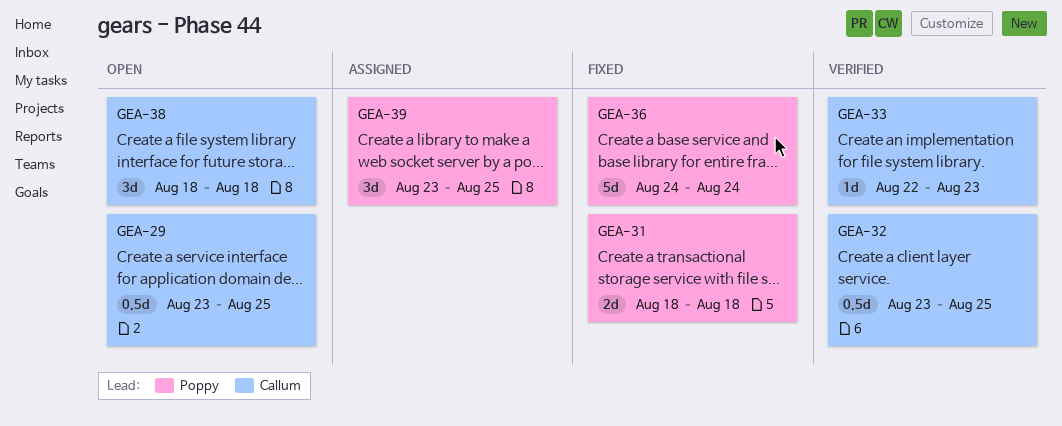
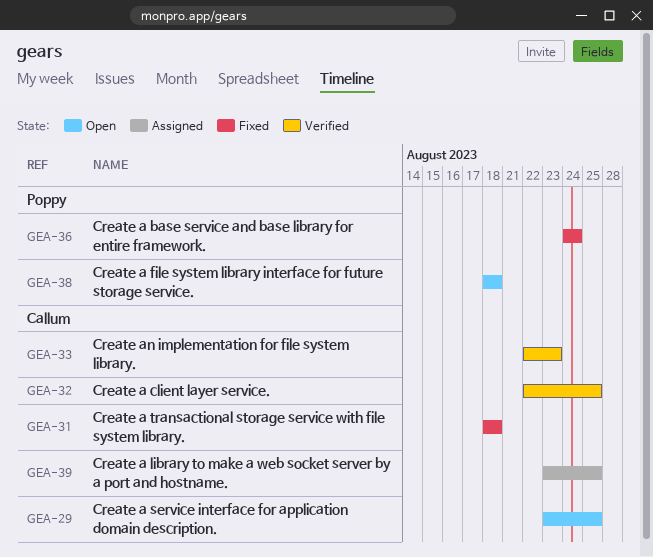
GEA-31, owner: Poppy -> Callum
GEA-32, start: Aug 23 -> Aug 22
GEA-38, owner: Callum -> Poppy
GEA-39, owner: Poppy -> Callum

